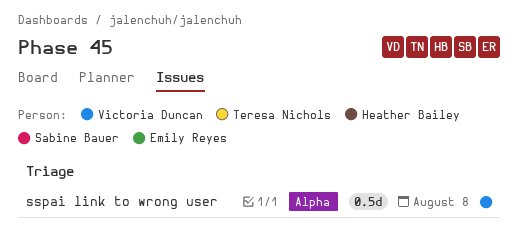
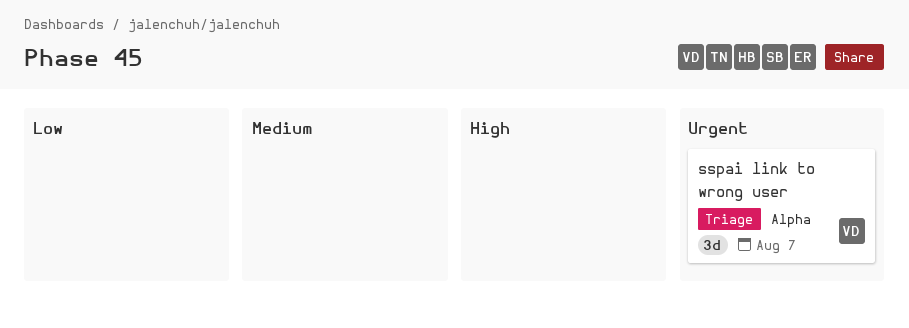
sspai link to wrong user, estimate: 0.5d -> 3d
sspai link to wrong user, due: Aug 8 -> Aug 7

